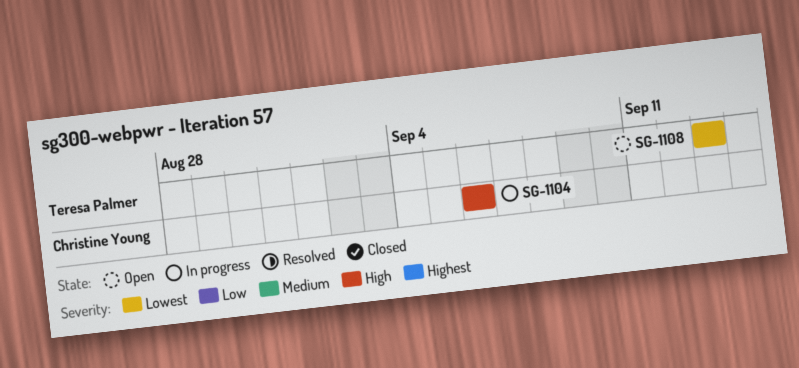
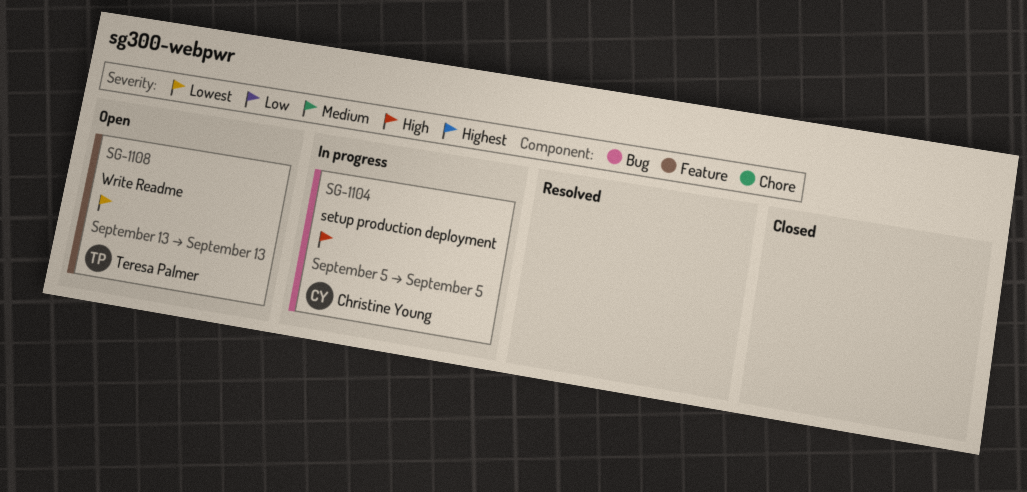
SG-1104, start: Sep 6 -> Sep 5
SG-1104, due: Sep 6 -> Sep 5

